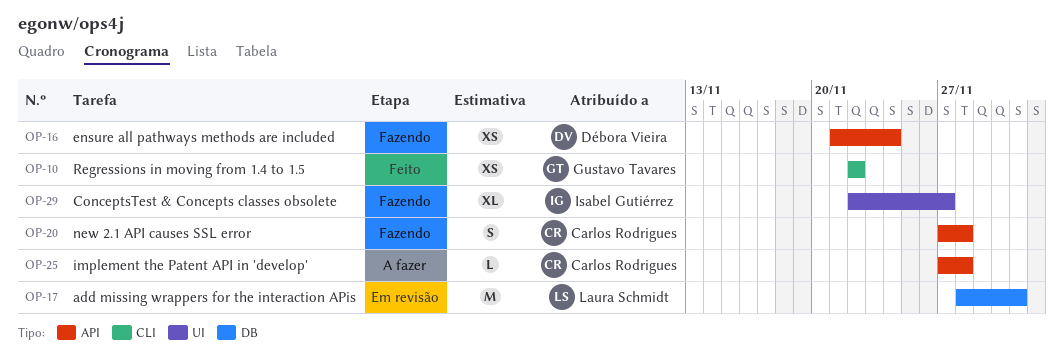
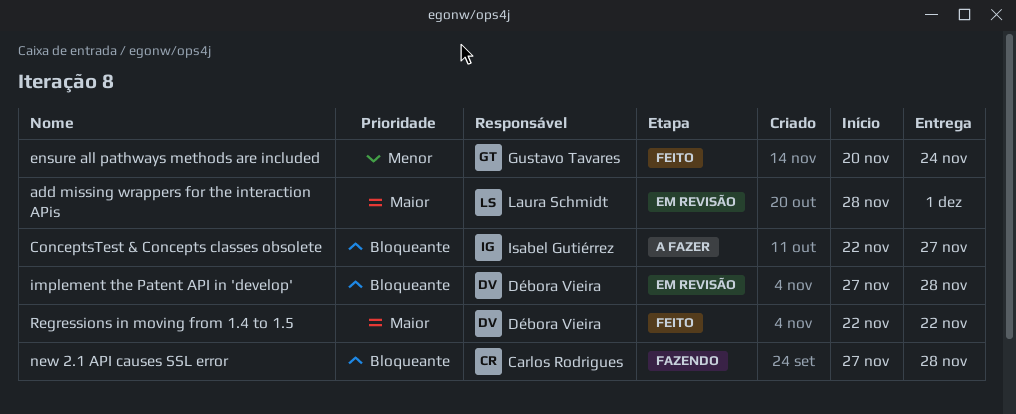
ConceptsTest & Concepts classes obsolete, status: Fazendo -> A fazer
ensure all pathways methods are included, status: Fazendo -> Feito
ensure all pathways methods are included, owner: Débora Vieira -> Gustavo Tavares
ensure all pathways methods are included, start: Nov 21 -> Nov 20
implement the Patent API in 'develop', status: A fazer -> Em revisão
implement the Patent API in 'develop', owner: Carlos Rodrigues -> Débora Vieira
Regressions in moving from 1.4 to 1.5, owner: Gustavo Tavares -> Débora Vieira

